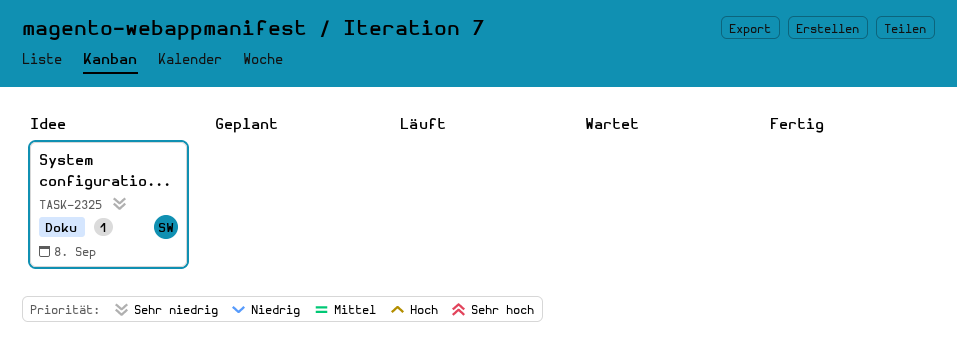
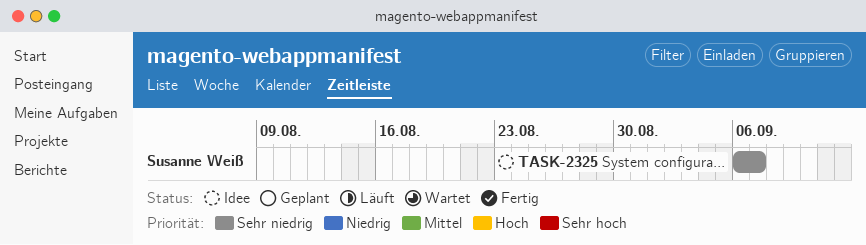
TASK-2325, due: Sep 8 -> Sep 7

